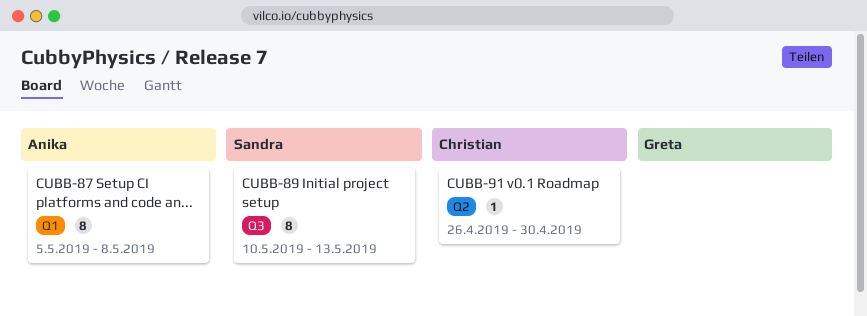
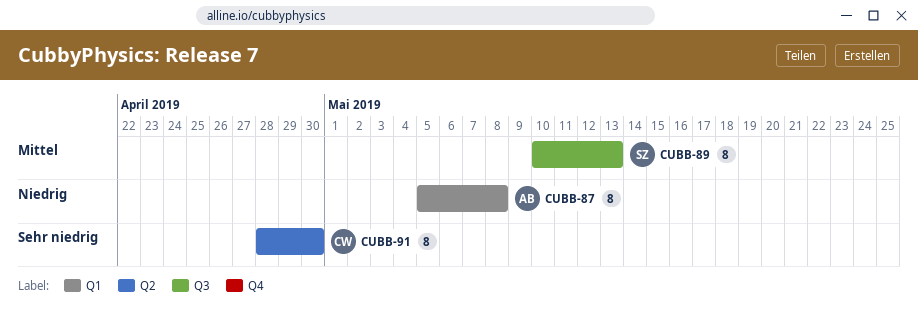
CUBB-91, estimate: 1 -> 8
CUBB-91, start: Apr 26 -> Apr 28

